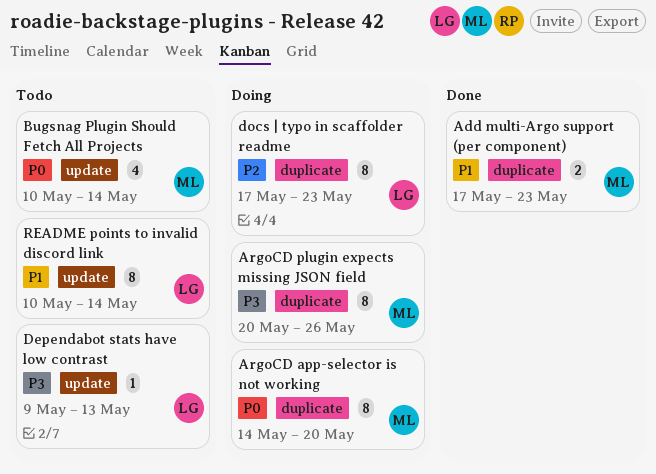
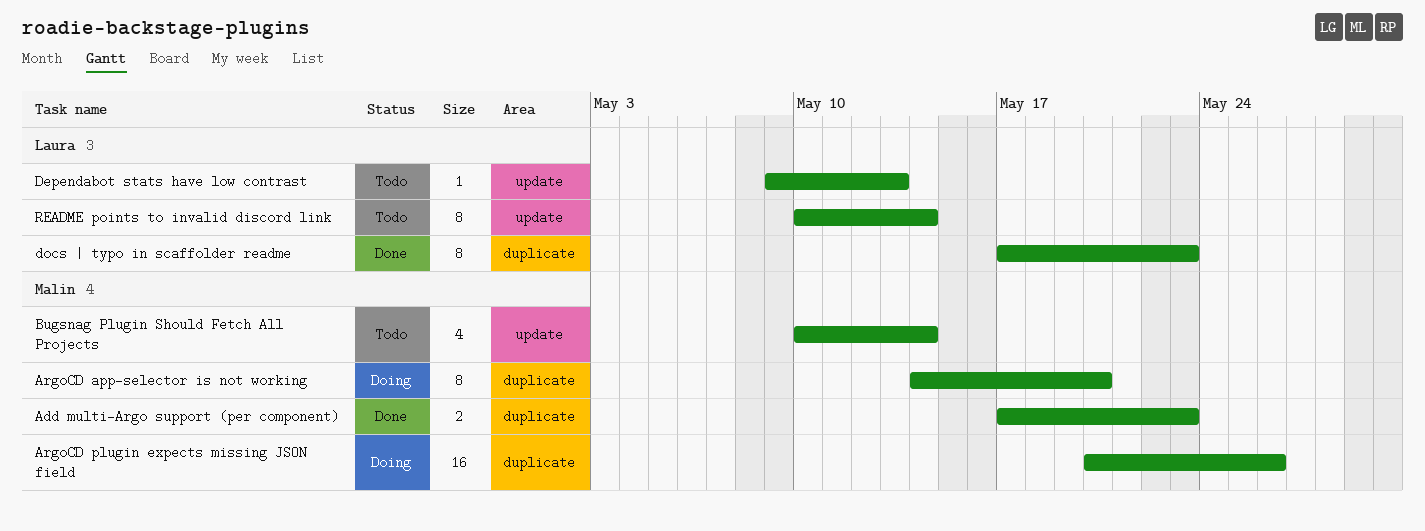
ArgoCD plugin expects missing JSON field, estimate: 8 -> 16
docs | typo in scaffolder readme, status: Doing -> Done

